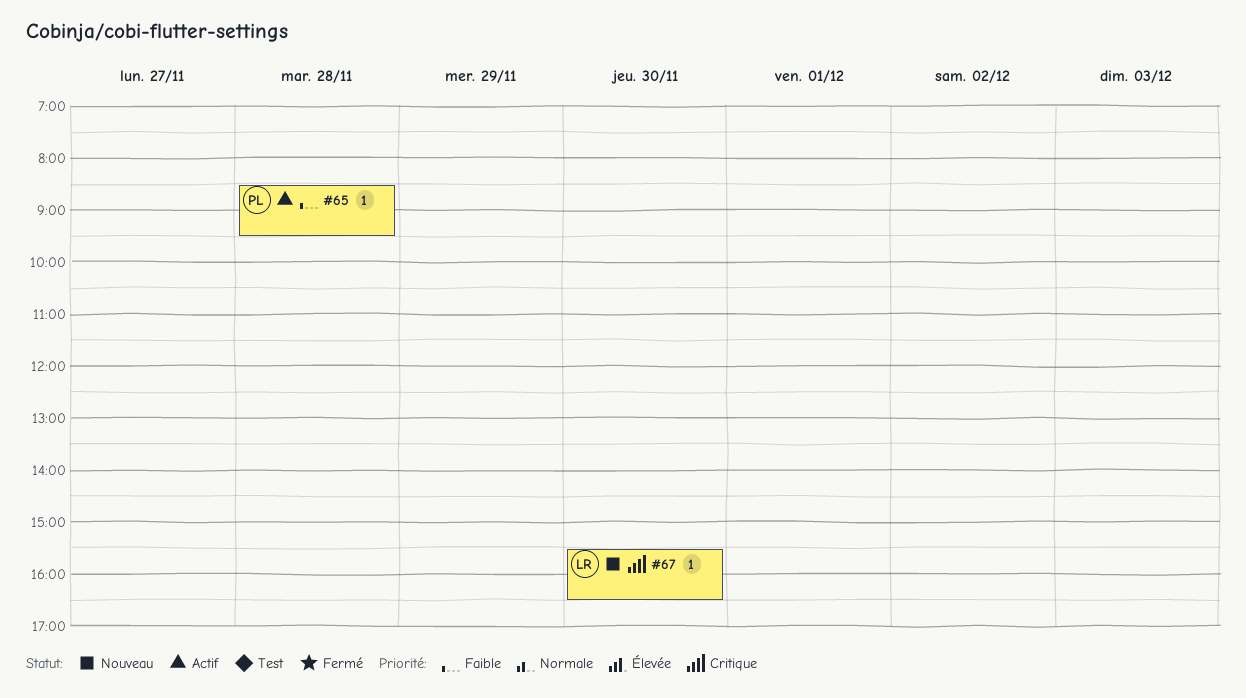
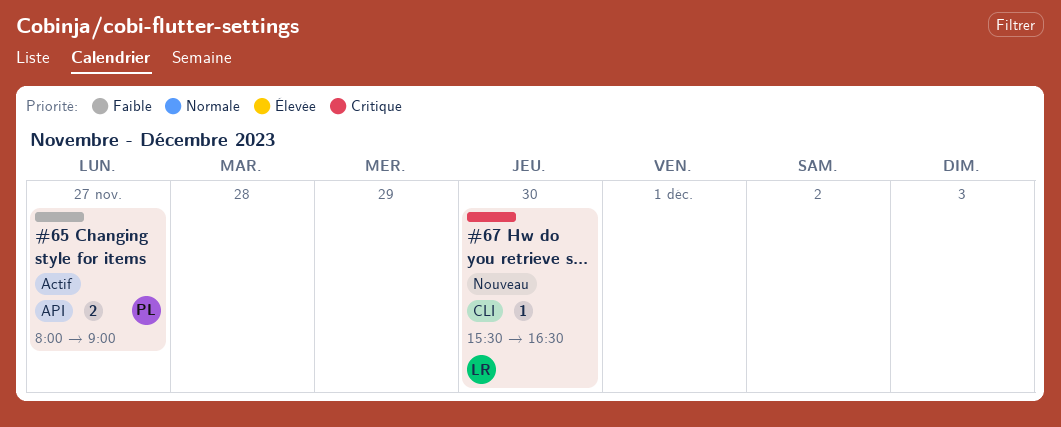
#65, estimate: 1 -> 2
#65, day: Nov 28 -> Nov 27
#65, begins: 08:30 -> 08:00
#65, ends: 09:30 -> 09:00

